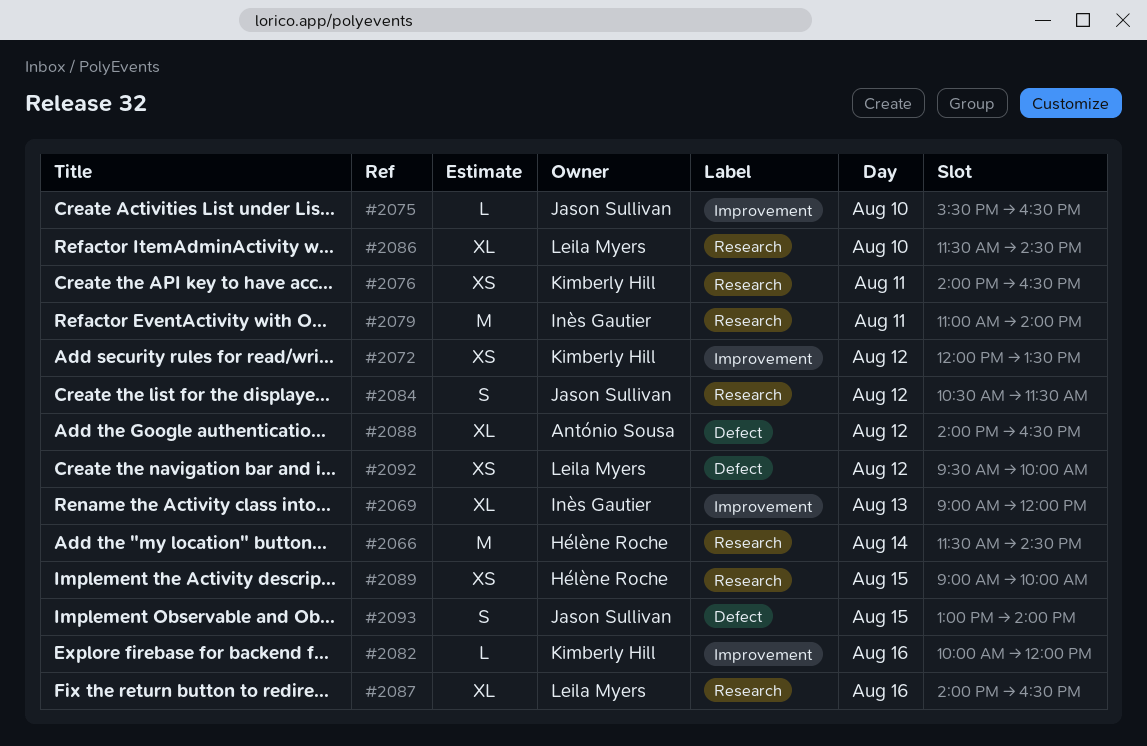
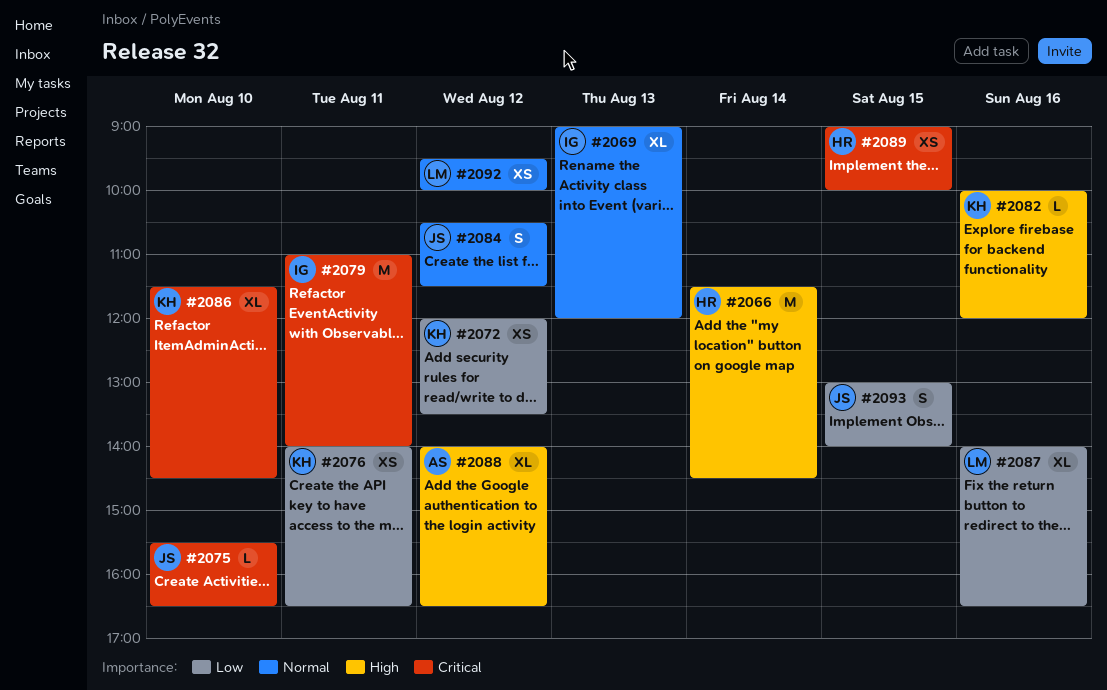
#2086, owner: Leila Myers -> Kimberly Hill

